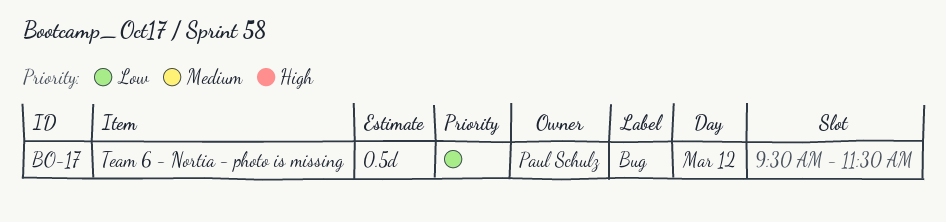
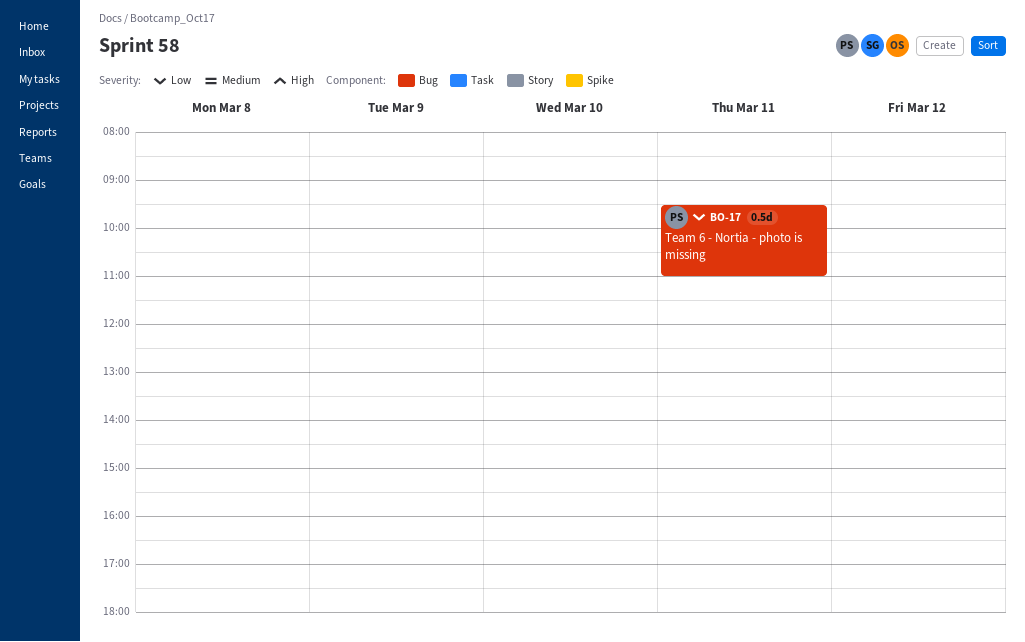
BO-17, day: Mar 12 -> Mar 11
BO-17, ends: 11:30 -> 11:00

